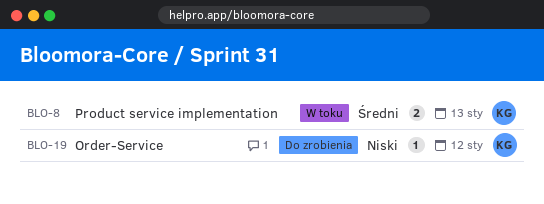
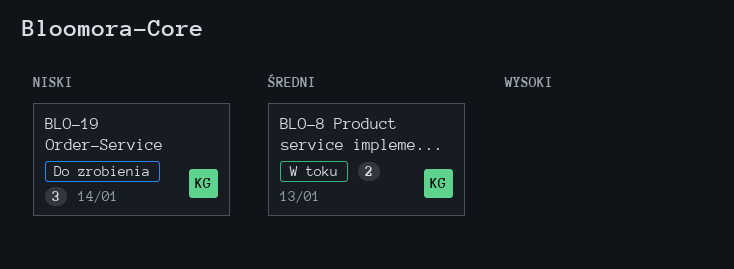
BLO-19, estimate: 1 -> 3
BLO-19, due: Jan 12 -> Jan 14

